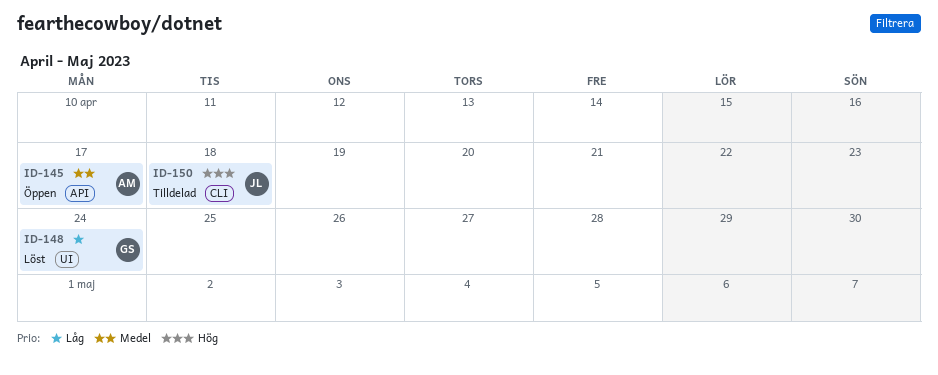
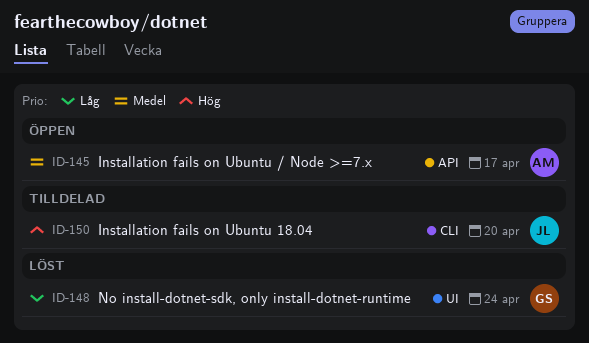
ID-150, due: Apr 18 -> Apr 20

